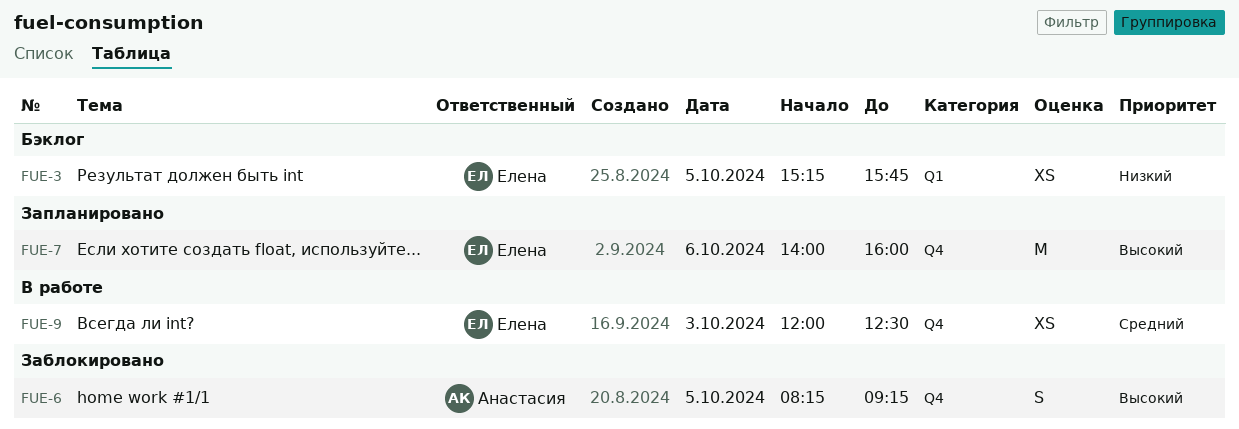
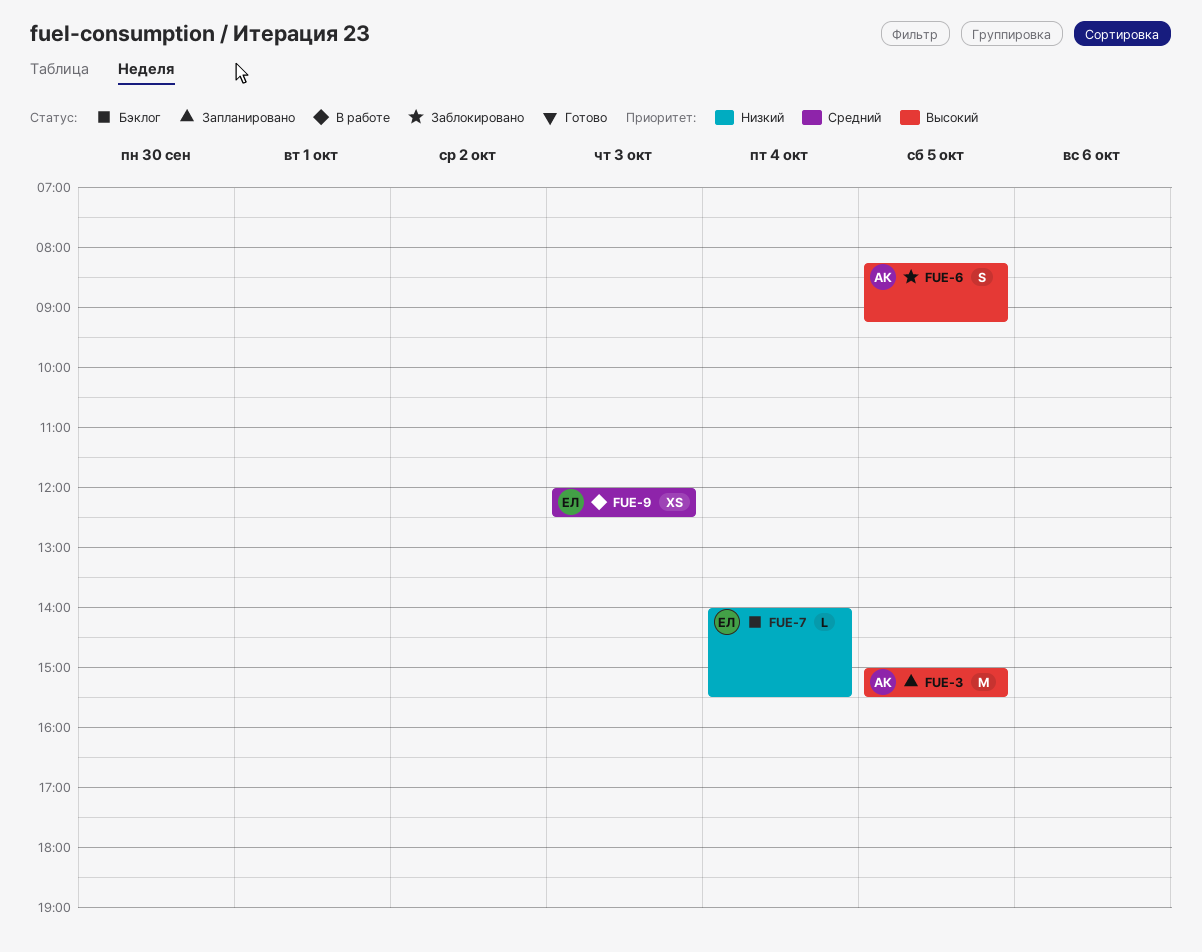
FUE-3, status: Бэклог -> Запланировано
FUE-3, owner: Елена -> Анастасия
FUE-3, priority: Низкий -> Высокий
FUE-3, estimate: XS -> M
FUE-3, begins: 15:15 -> 15:00
FUE-3, ends: 15:45 -> 15:30
FUE-7, status: Запланировано -> Бэклог
FUE-7, priority: Высокий -> Низкий
FUE-7, estimate: M -> L
FUE-7, day: Oct 6 -> Oct 4
FUE-7, ends: 16:00 -> 15:30

